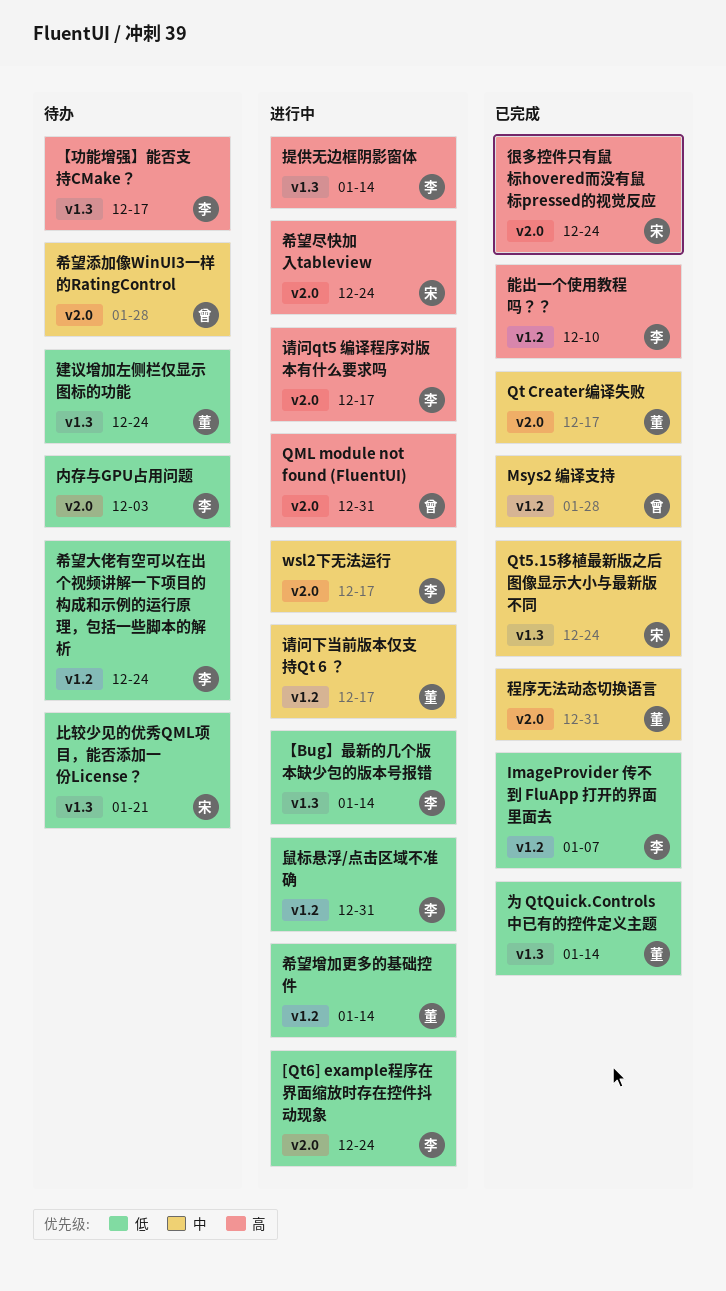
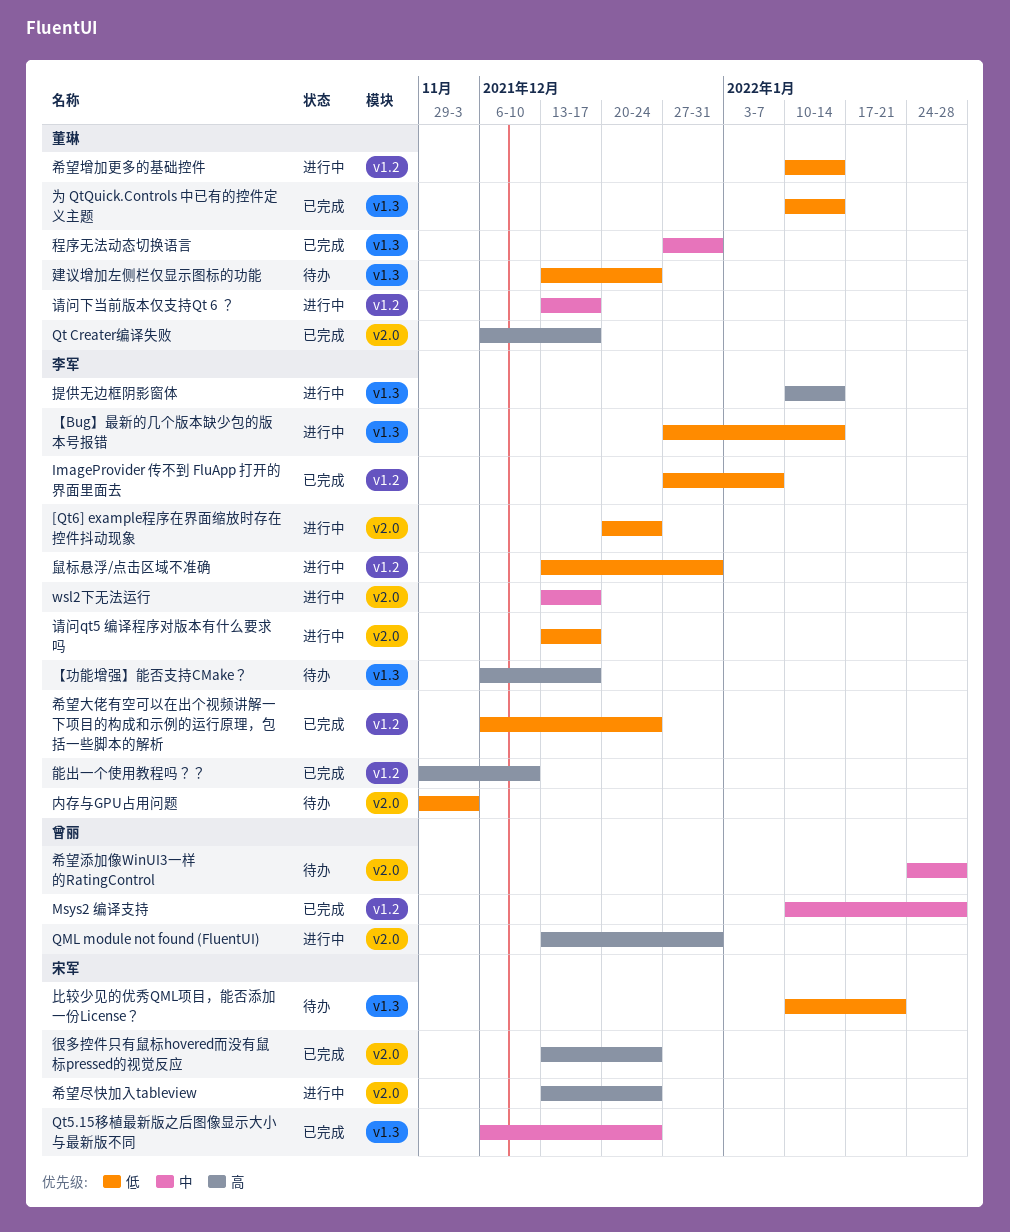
Qt Creater编译失败, priority: 中 -> 高
希望大佬有空可以在出个视频讲解一下项目的构成和示例的运行原理，包括一些脚本的解析, status: 待办 -> 已完成
程序无法动态切换语言, label: v2.0 -> v1.3
请问qt5 编译程序对版本有什么要求吗, priority: 高 -> 低

